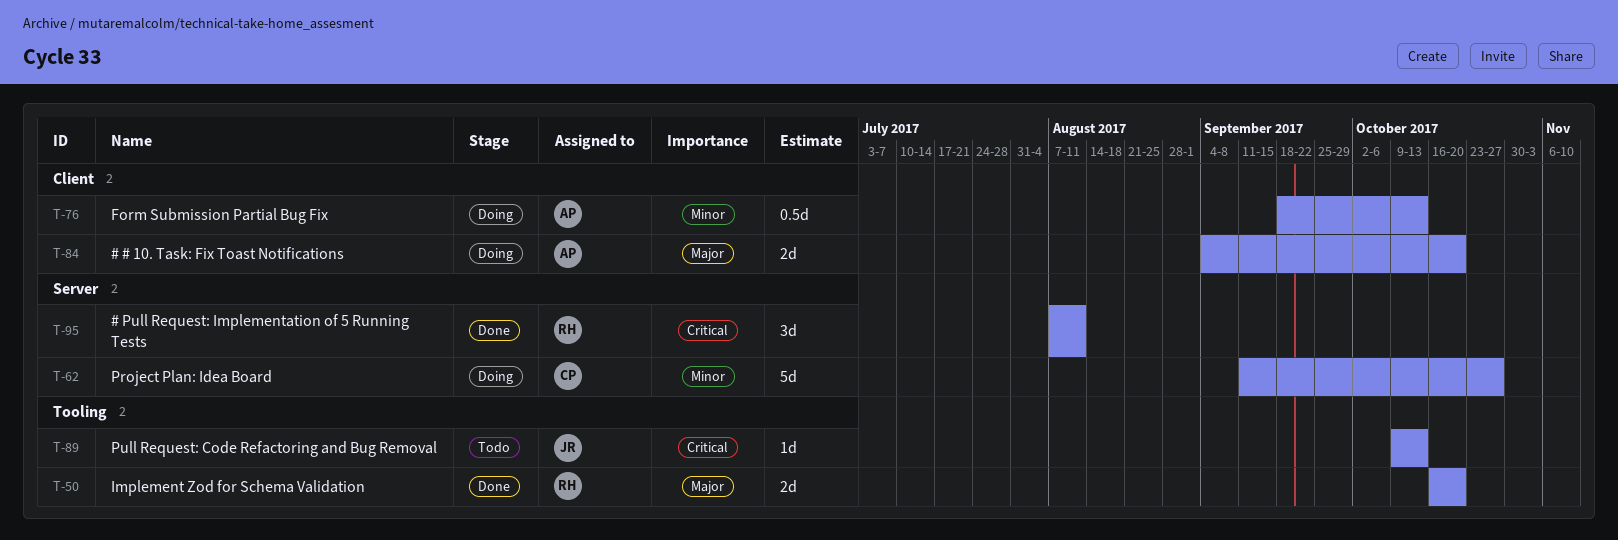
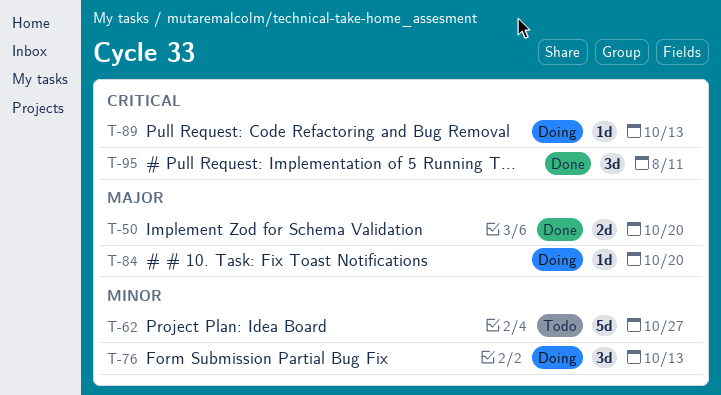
T-62, status: Doing -> Todo
T-76, estimate: 0.5d -> 3d
T-84, estimate: 2d -> 1d
T-89, status: Todo -> Doing

